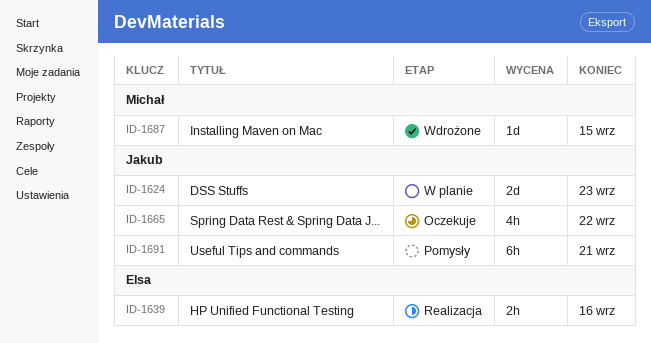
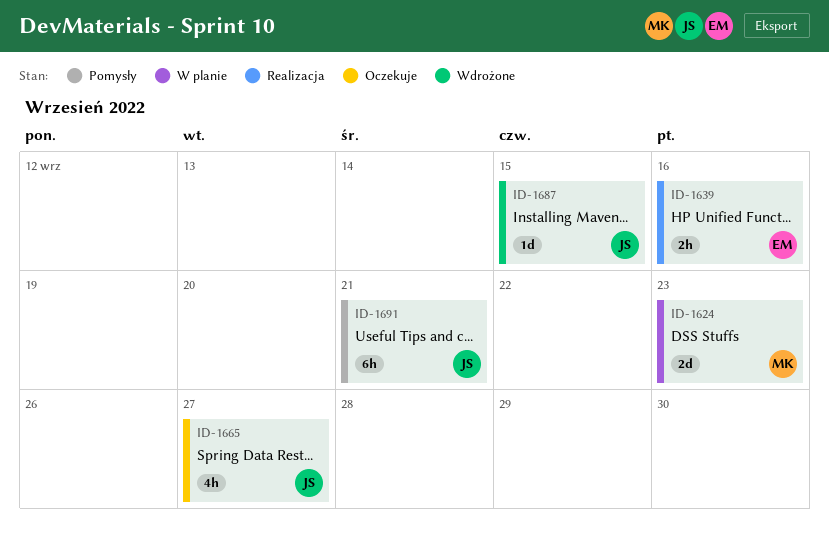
ID-1624, owner: Jakub -> Michał
ID-1665, due: Sep 22 -> Sep 27
ID-1687, owner: Michał -> Jakub

